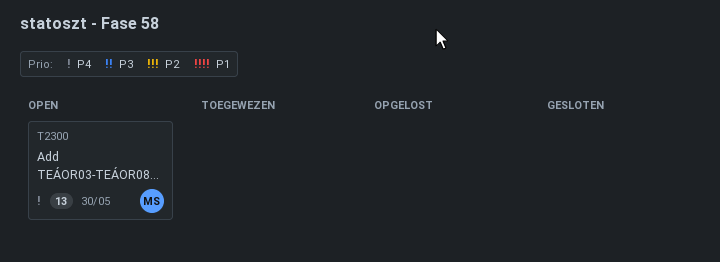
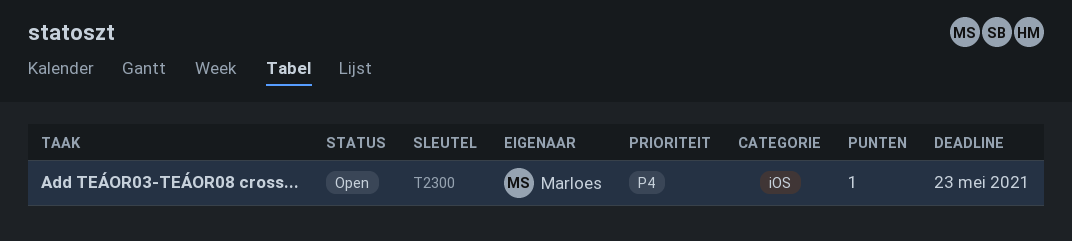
T2300, estimate: 13 -> 1
T2300, due: May 30 -> May 23

